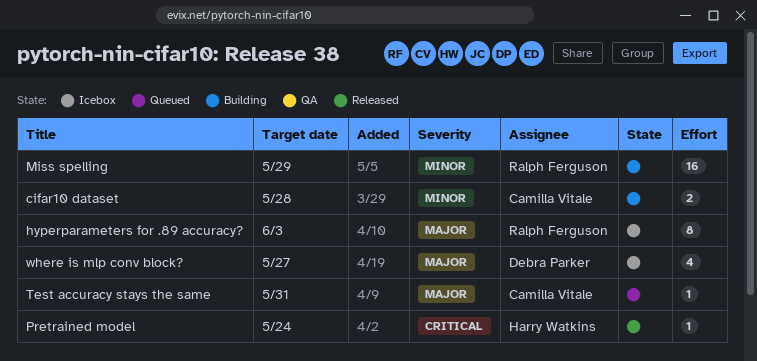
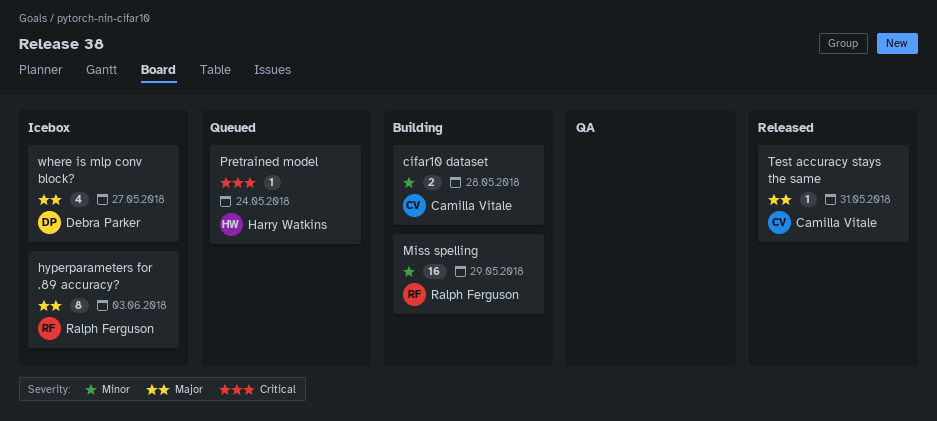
Pretrained model, status: Released -> Queued
Test accuracy stays the same, status: Queued -> Released

